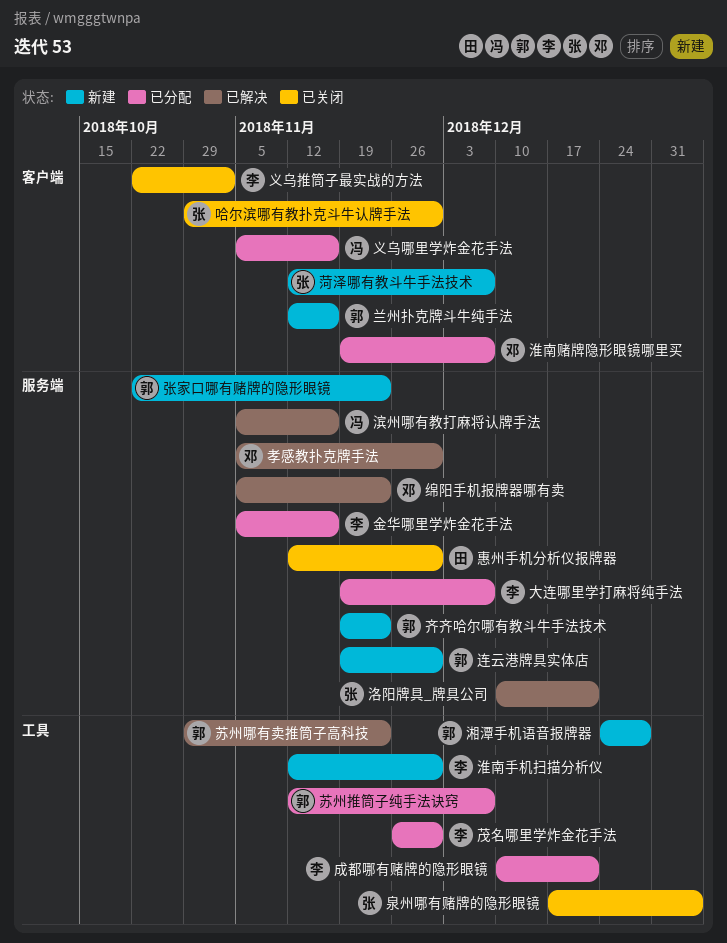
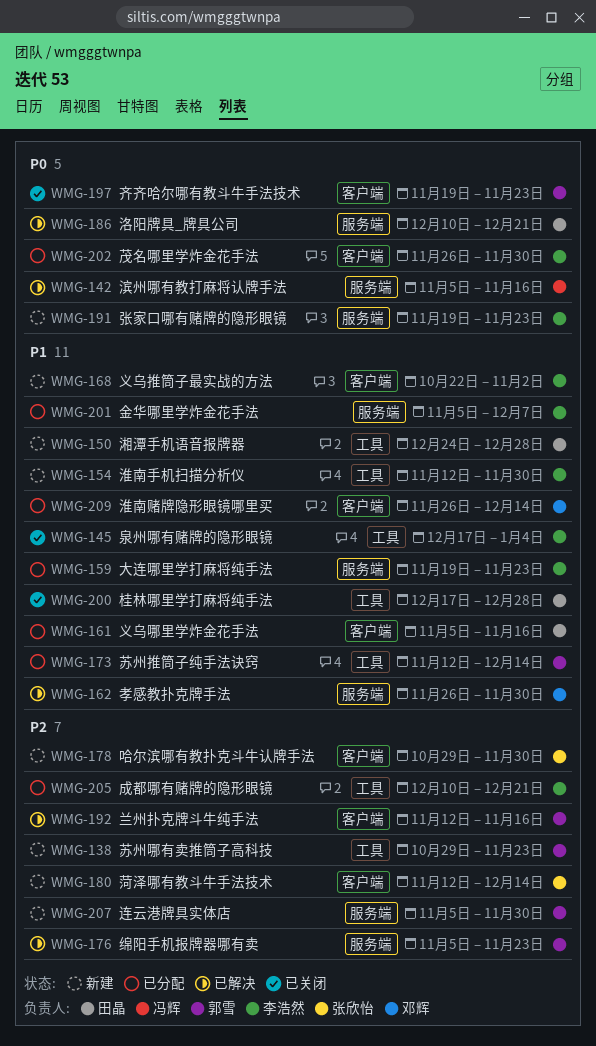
义乌哪里学炸金花手法, owner: 冯辉 -> 田晶
义乌推筒子最实战的方法, status: 已关闭 -> 新建
兰州扑克牌斗牛纯手法, status: 新建 -> 已解决
哈尔滨哪有教扑克斗牛认牌手法, status: 已关闭 -> 新建
大连哪里学打麻将纯手法, due: Dec 7 -> Nov 23
孝感教扑克牌手法, start: Nov 5 -> Nov 26
张家口哪有赌牌的隐形眼镜, owner: 郭雪 -> 李浩然
张家口哪有赌牌的隐形眼镜, start: Oct 22 -> Nov 19
惠州手机分析仪报牌器: present -> none
桂林哪里学打麻将纯手法: none -> present
泉州哪有赌牌的隐形眼镜, owner: 张欣怡 -> 李浩然
洛阳牌具_牌具公司, owner: 张欣怡 -> 田晶
淮南赌牌隐形眼镜哪里买, start: Nov 19 -> Nov 26
淮南赌牌隐形眼镜哪里买, due: Dec 7 -> Dec 14
湘潭手机语音报牌器, owner: 郭雪 -> 田晶
绵阳手机报牌器哪有卖, owner: 邓辉 -> 郭雪
苏州哪有卖推筒子高科技, status: 已解决 -> 新建
苏州推筒子纯手法诀窍, due: Dec 7 -> Dec 14
茂名哪里学炸金花手法, label: 工具 -> 客户端
菏泽哪有教斗牛手法技术, due: Dec 7 -> Dec 14
连云港牌具实体店, start: Nov 19 -> Nov 5
金华哪里学炸金花手法, due: Nov 16 -> Dec 7
齐齐哈尔哪有教斗牛手法技术, status: 新建 -> 已关闭
齐齐哈尔哪有教斗牛手法技术, label: 服务端 -> 客户端

